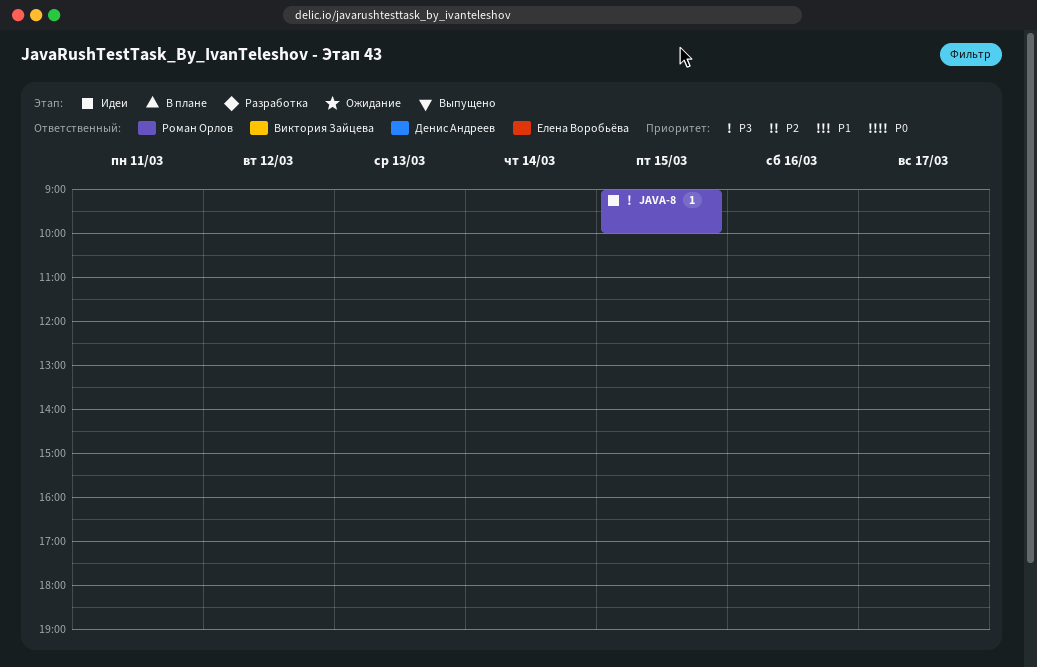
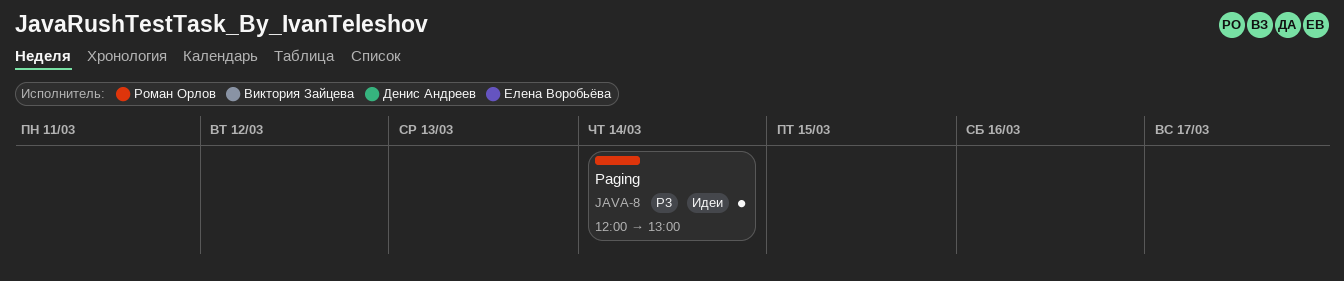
JAVA-8, day: Mar 15 -> Mar 14
JAVA-8, begins: 09:00 -> 12:00
JAVA-8, ends: 10:00 -> 13:00

